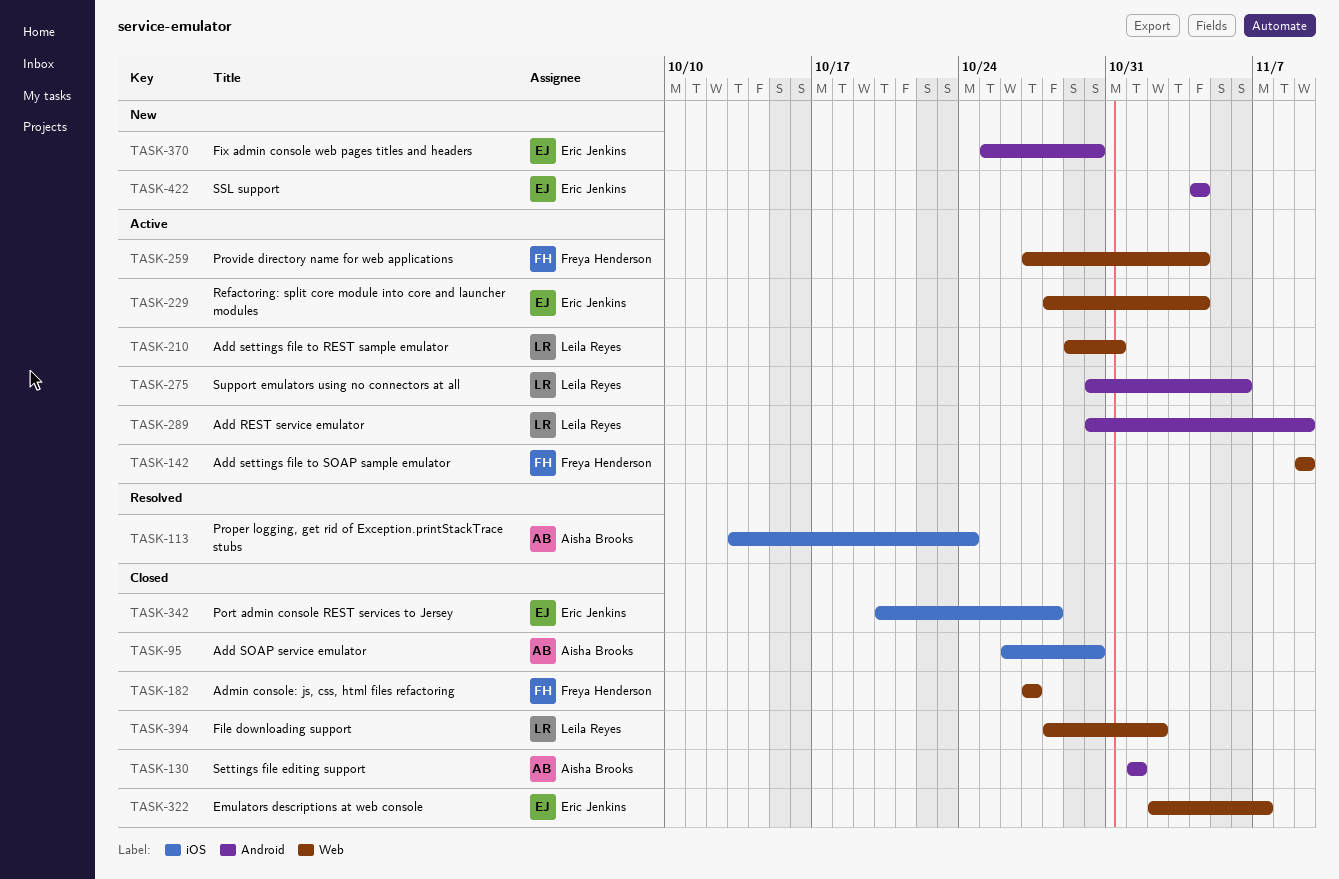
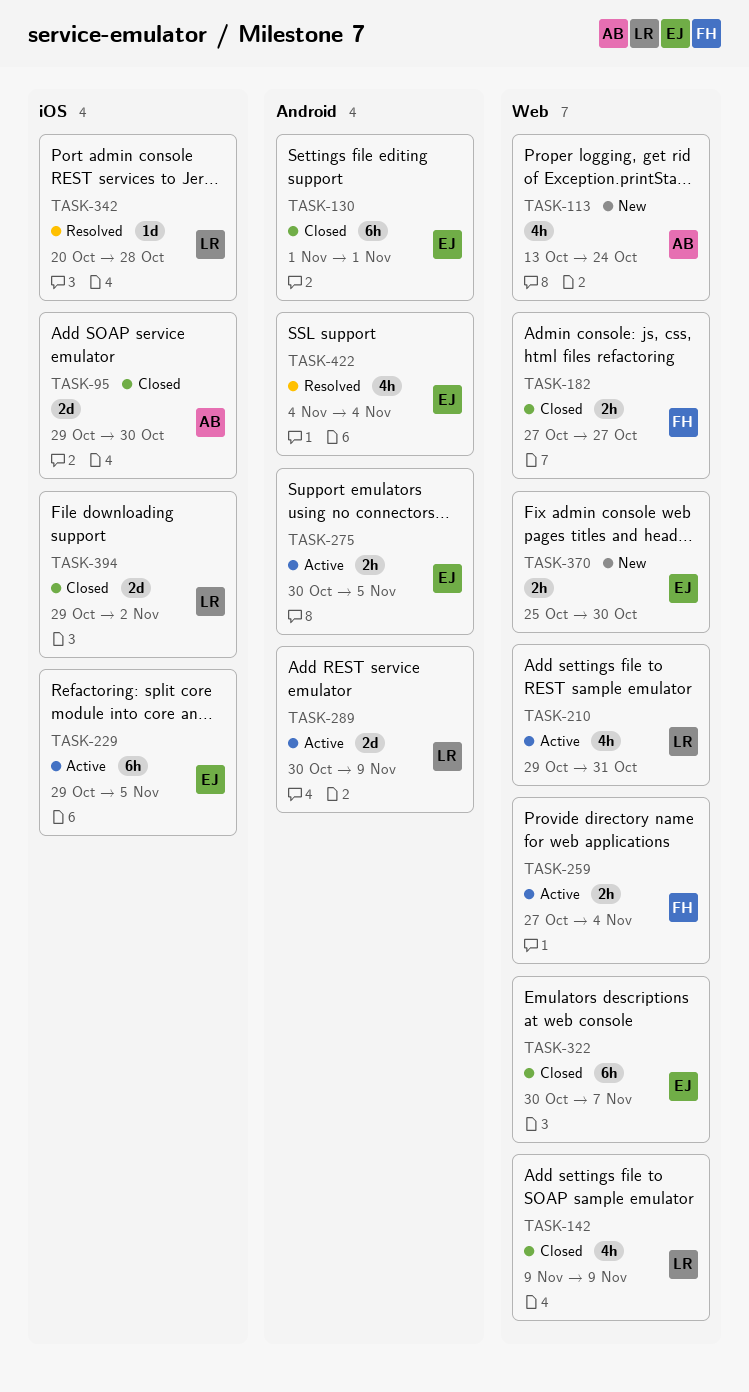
TASK-95, start: Oct 26 -> Oct 29
TASK-113, status: Resolved -> New
TASK-113, label: iOS -> Web
TASK-130, owner: Aisha Brooks -> Eric Jenkins
TASK-142, status: Active -> Closed
TASK-142, owner: Freya Henderson -> Leila Reyes
TASK-229, label: Web -> iOS
TASK-229, start: Oct 28 -> Oct 29
TASK-229, due: Nov 4 -> Nov 5
TASK-275, owner: Leila Reyes -> Eric Jenkins
TASK-275, due: Nov 6 -> Nov 5
TASK-322, start: Nov 2 -> Oct 30
TASK-342, status: Closed -> Resolved
TASK-342, owner: Eric Jenkins -> Leila Reyes
TASK-370, label: Android -> Web
TASK-394, label: Web -> iOS
TASK-394, start: Oct 28 -> Oct 29
TASK-422, status: New -> Resolved

